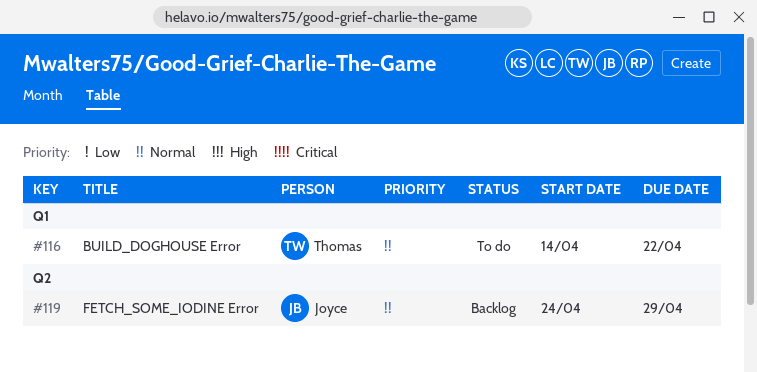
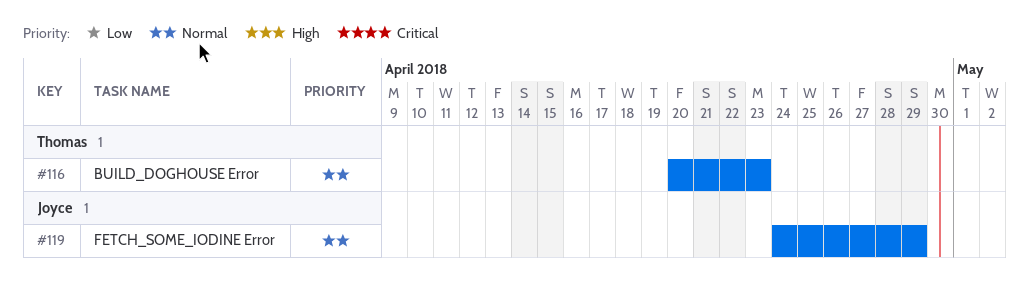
#116, start: Apr 14 -> Apr 20
#116, due: Apr 22 -> Apr 23

